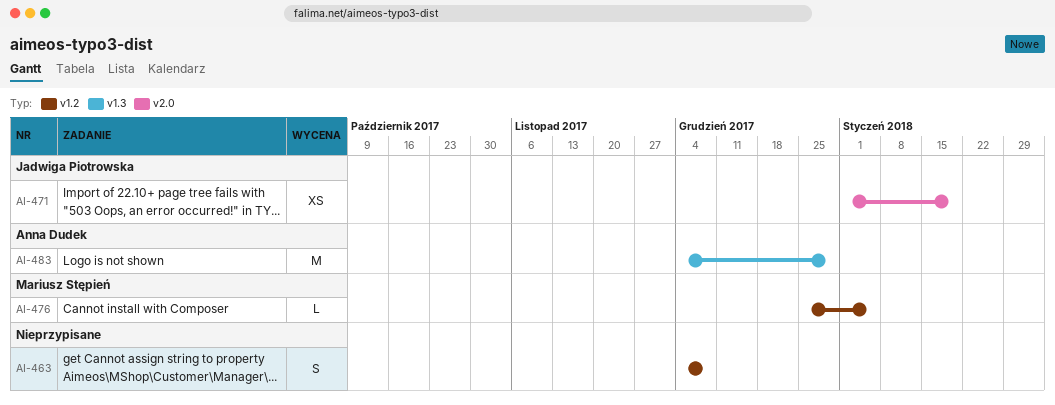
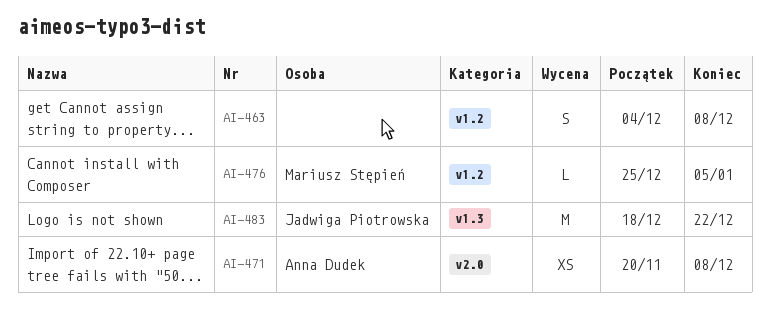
AI-471, owner: Jadwiga Piotrowska -> Anna Dudek
AI-471, start: Jan 1 -> Nov 20
AI-471, due: Jan 19 -> Dec 8
AI-483, owner: Anna Dudek -> Jadwiga Piotrowska
AI-483, start: Dec 4 -> Dec 18
AI-483, due: Dec 29 -> Dec 22

